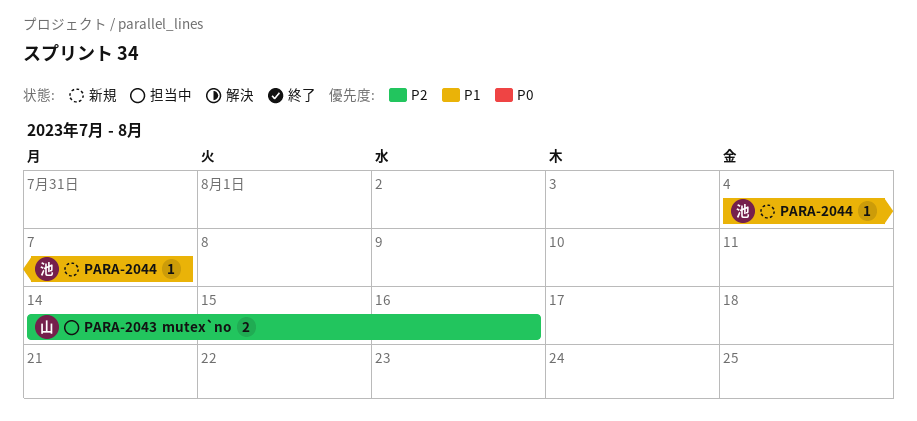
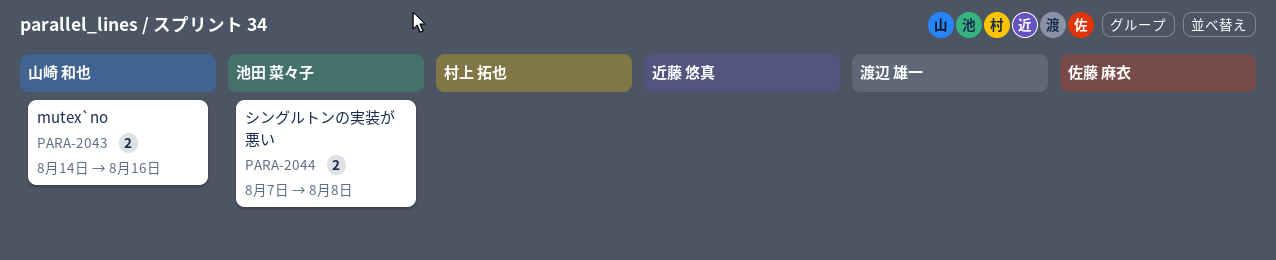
PARA-2044, estimate: 1 -> 2
PARA-2044, start: Aug 4 -> Aug 7
PARA-2044, due: Aug 7 -> Aug 8

